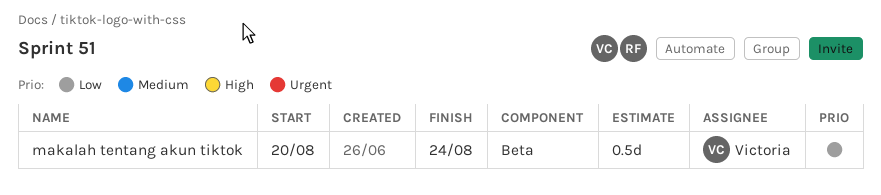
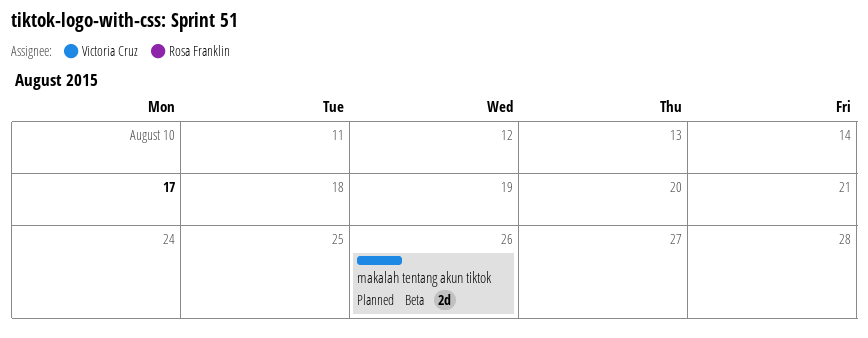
makalah tentang akun tiktok, estimate: 0.5d -> 2d
makalah tentang akun tiktok, due: Aug 24 -> Aug 26

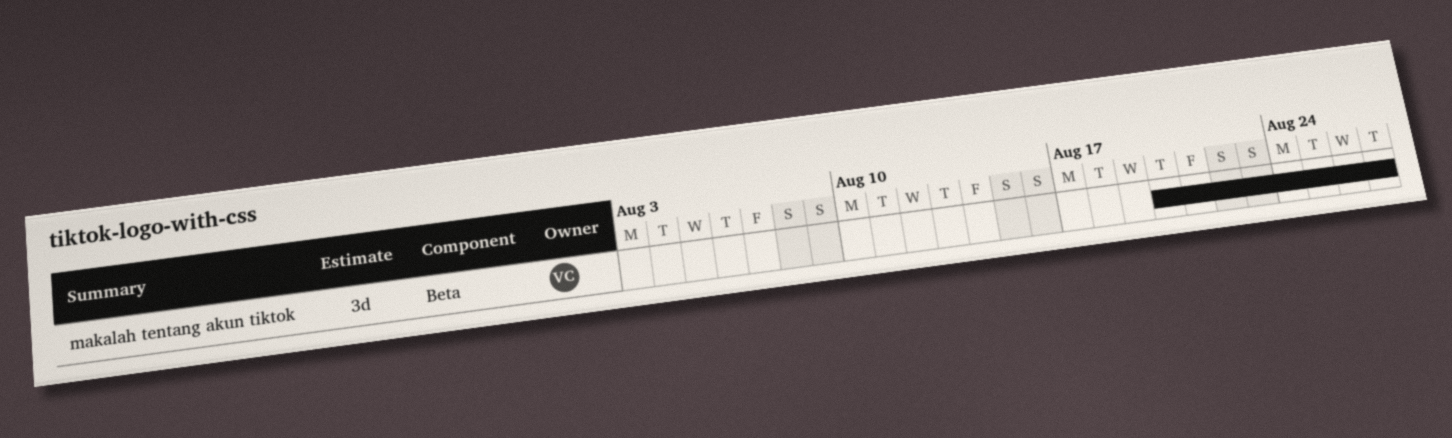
makalah tentang akun tiktok, estimate: 2d -> 3d
makalah tentang akun tiktok, due: Aug 26 -> Aug 27

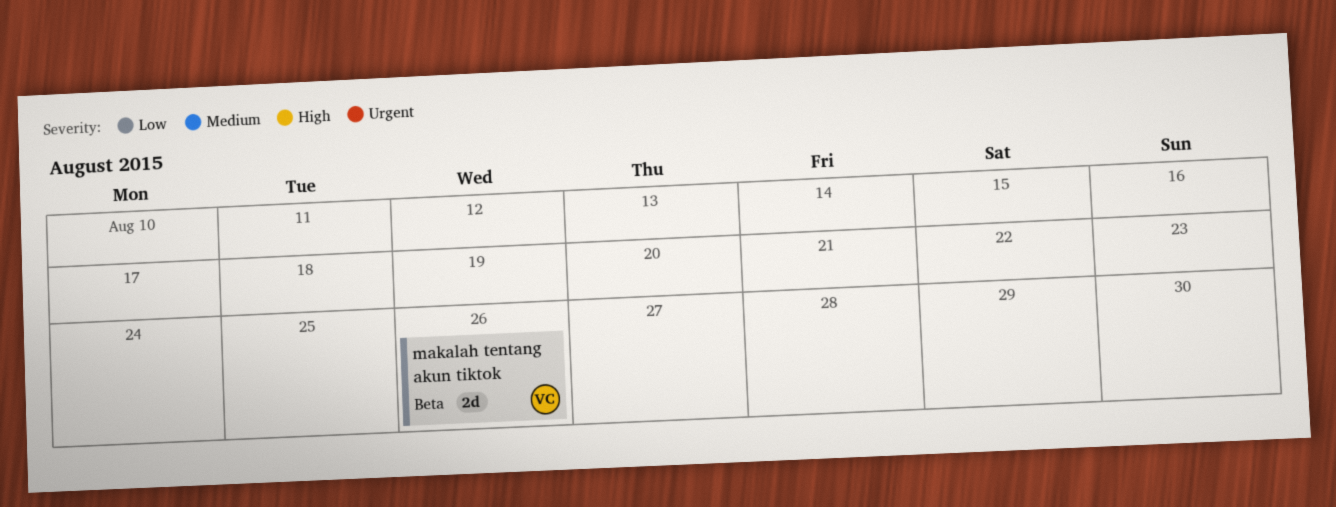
makalah tentang akun tiktok, estimate: 3d -> 2d
makalah tentang akun tiktok, due: Aug 27 -> Aug 26

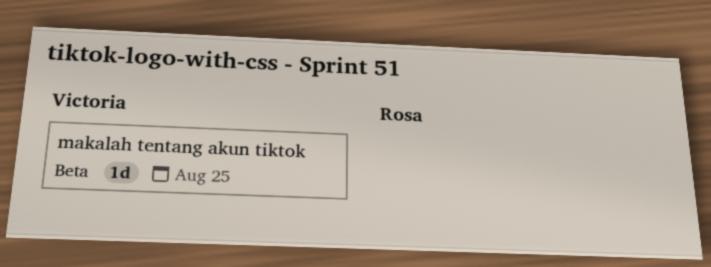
makalah tentang akun tiktok, estimate: 2d -> 1d
makalah tentang akun tiktok, due: Aug 26 -> Aug 25

